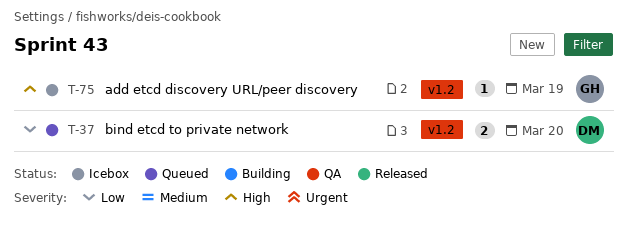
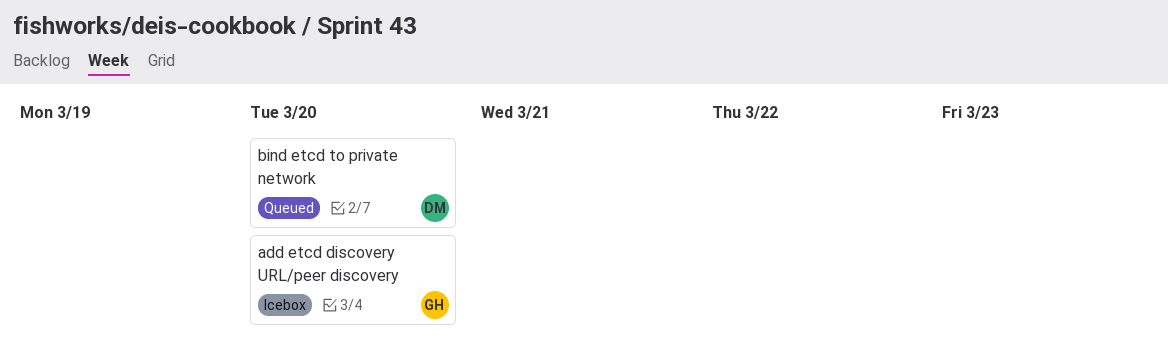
add etcd discovery URL/peer discovery, due: Mar 19 -> Mar 20

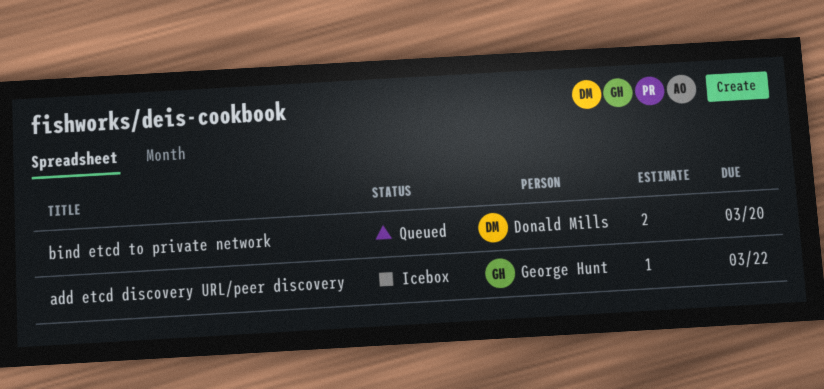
add etcd discovery URL/peer discovery, due: Mar 20 -> Mar 22

